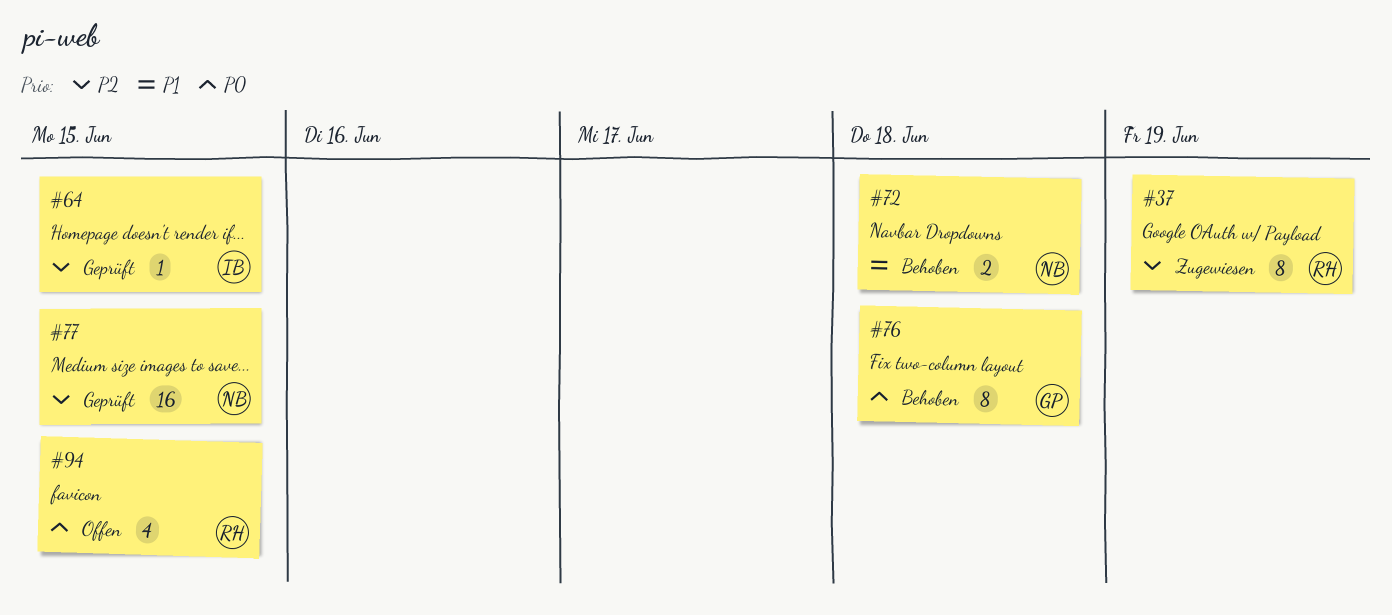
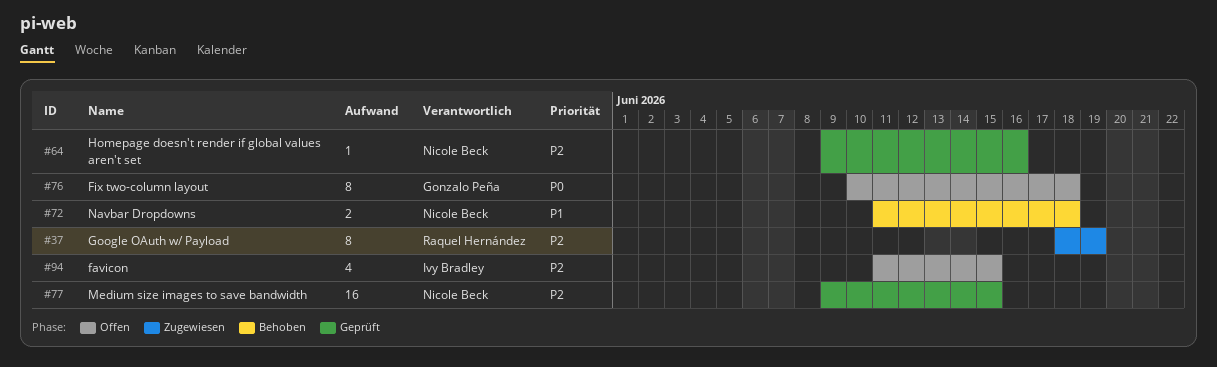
#64, owner: Ivy Bradley -> Nicole Beck
#64, due: Jun 15 -> Jun 16
#76, status: Behoben -> Offen
#94, owner: Raquel Hernández -> Ivy Bradley
#94, priority: P0 -> P2

